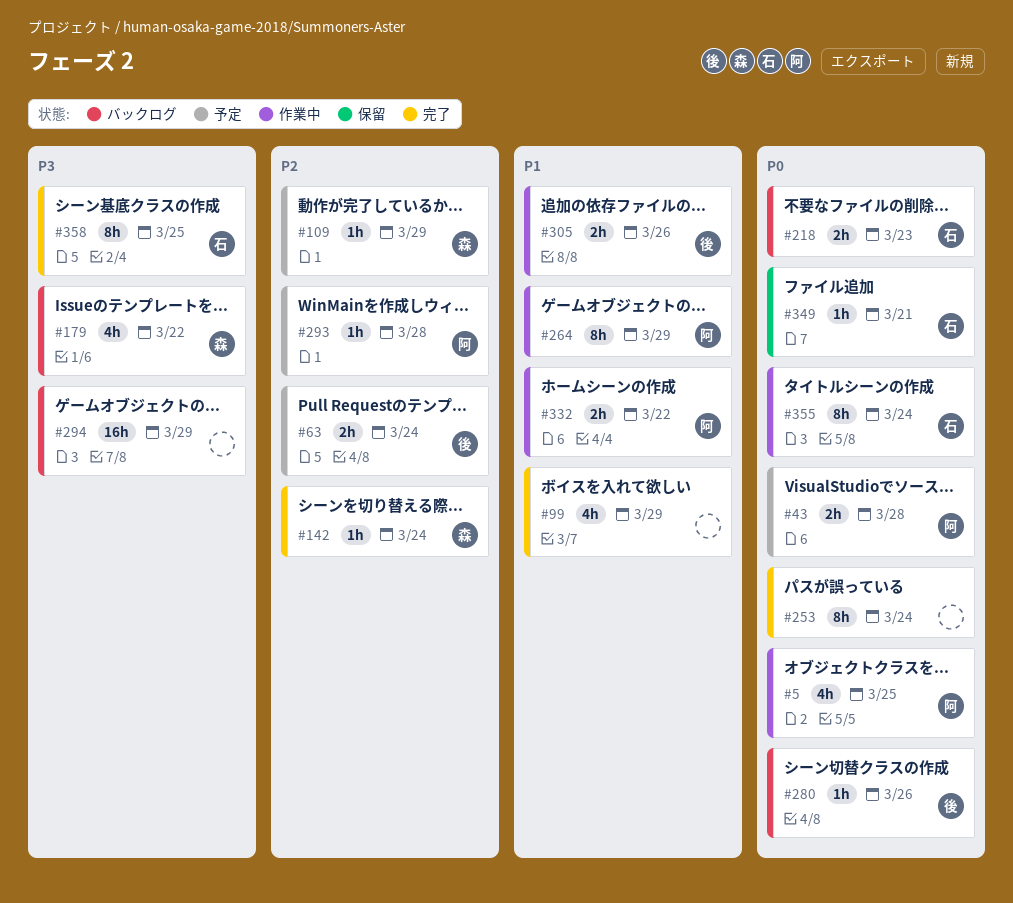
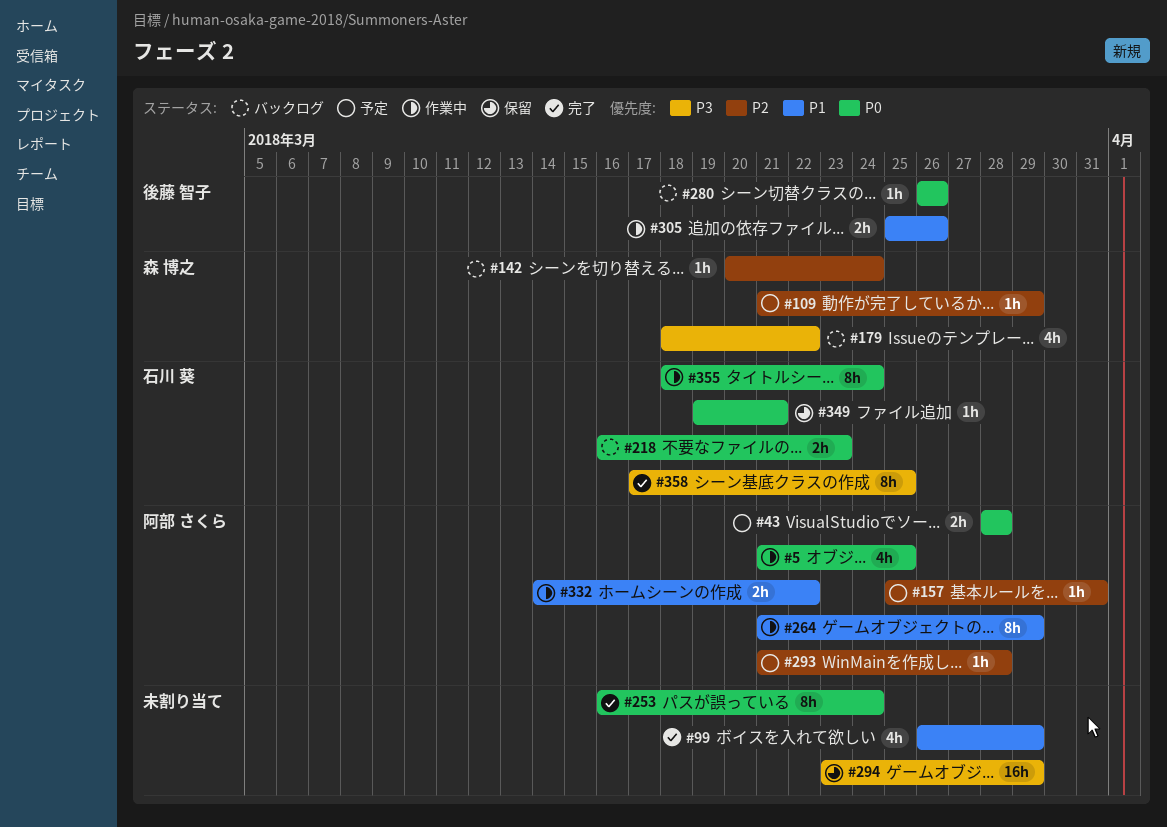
#63: present -> none
#142, status: 完了 -> バックログ
#157: none -> present
#294, status: バックログ -> 保留

